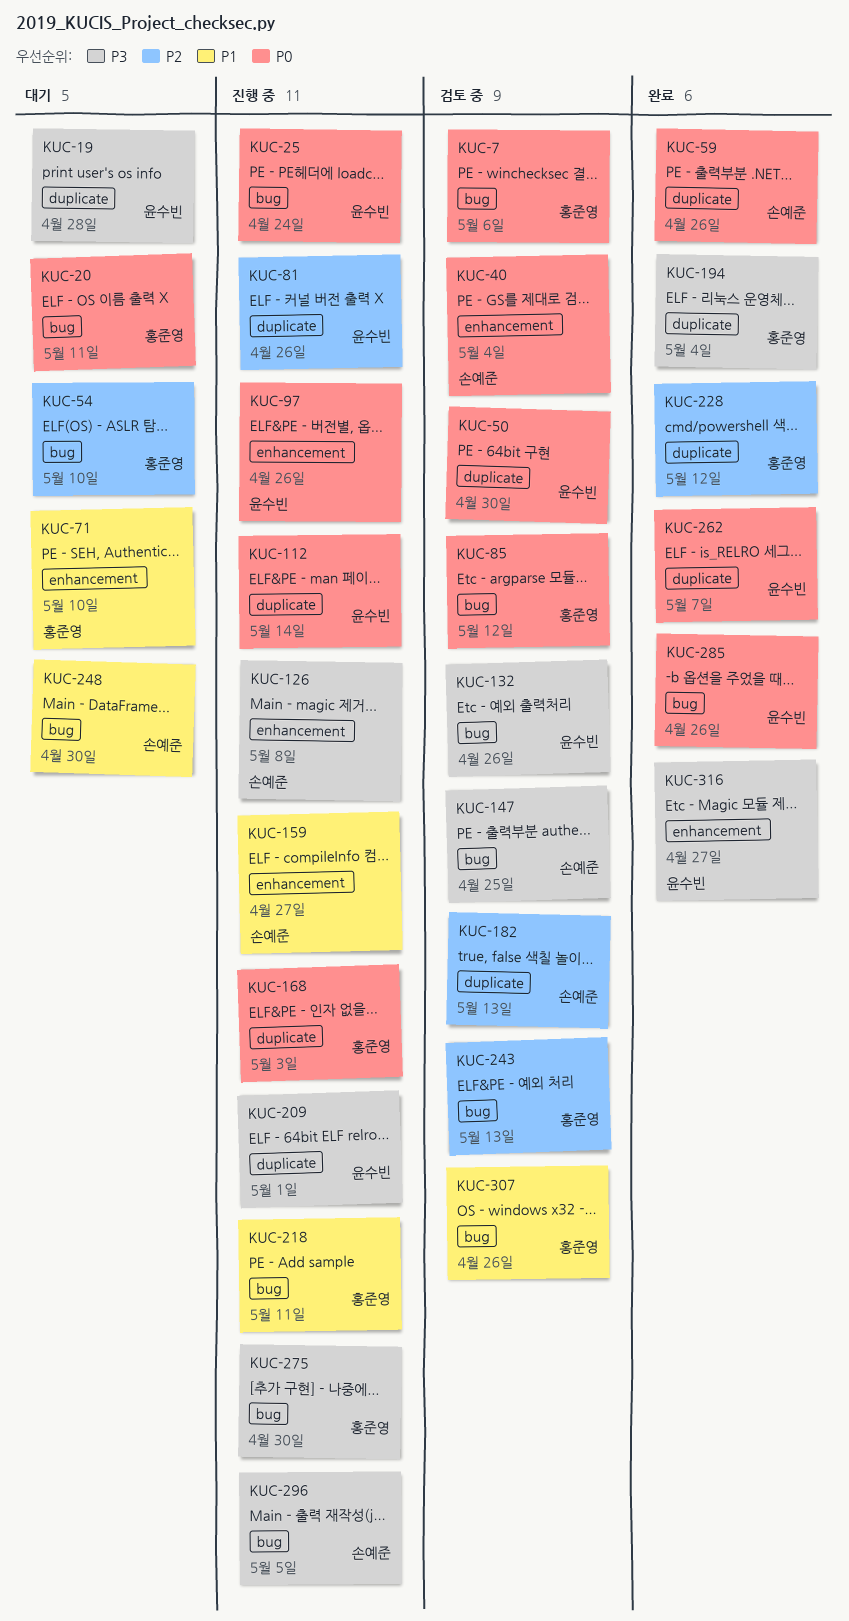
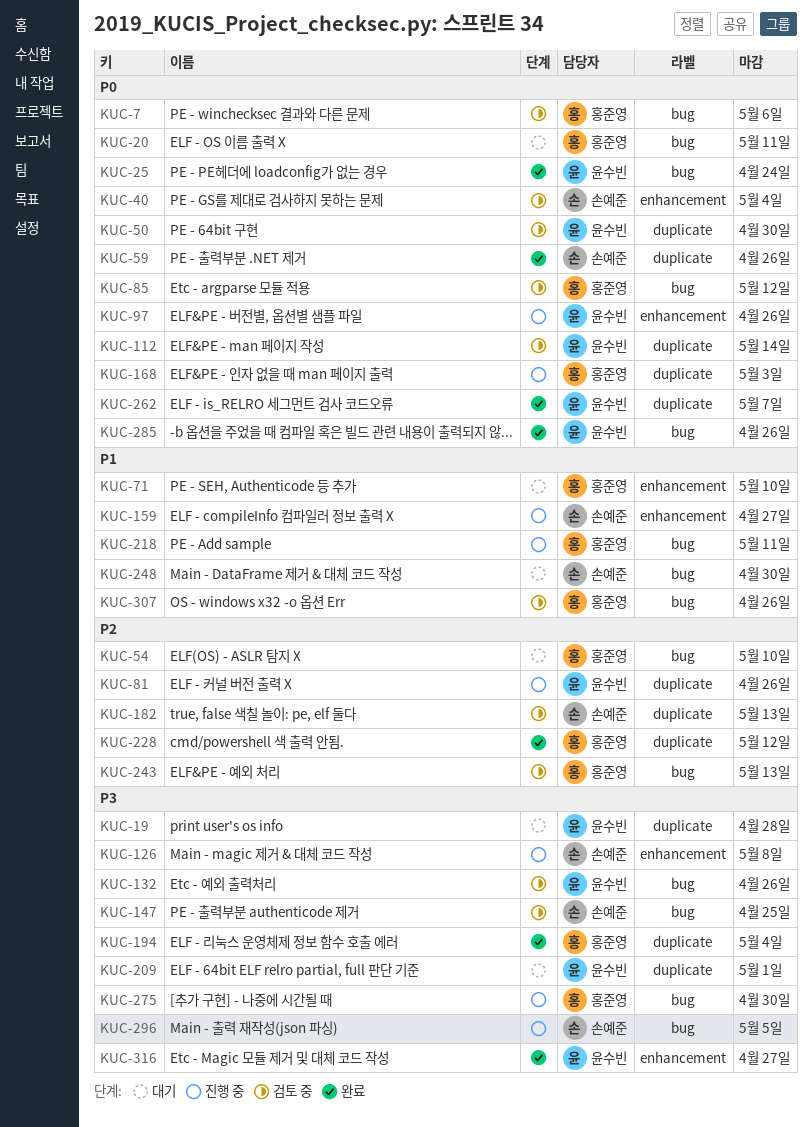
KUC-25, status: 진행 중 -> 완료
KUC-112, status: 진행 중 -> 검토 중
KUC-209, status: 진행 중 -> 대기

